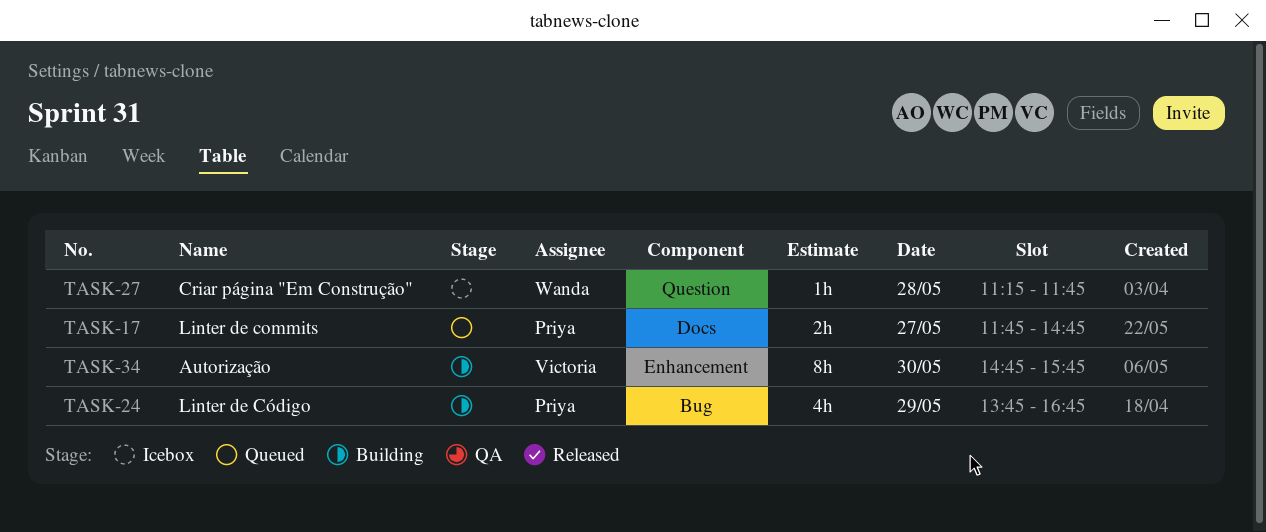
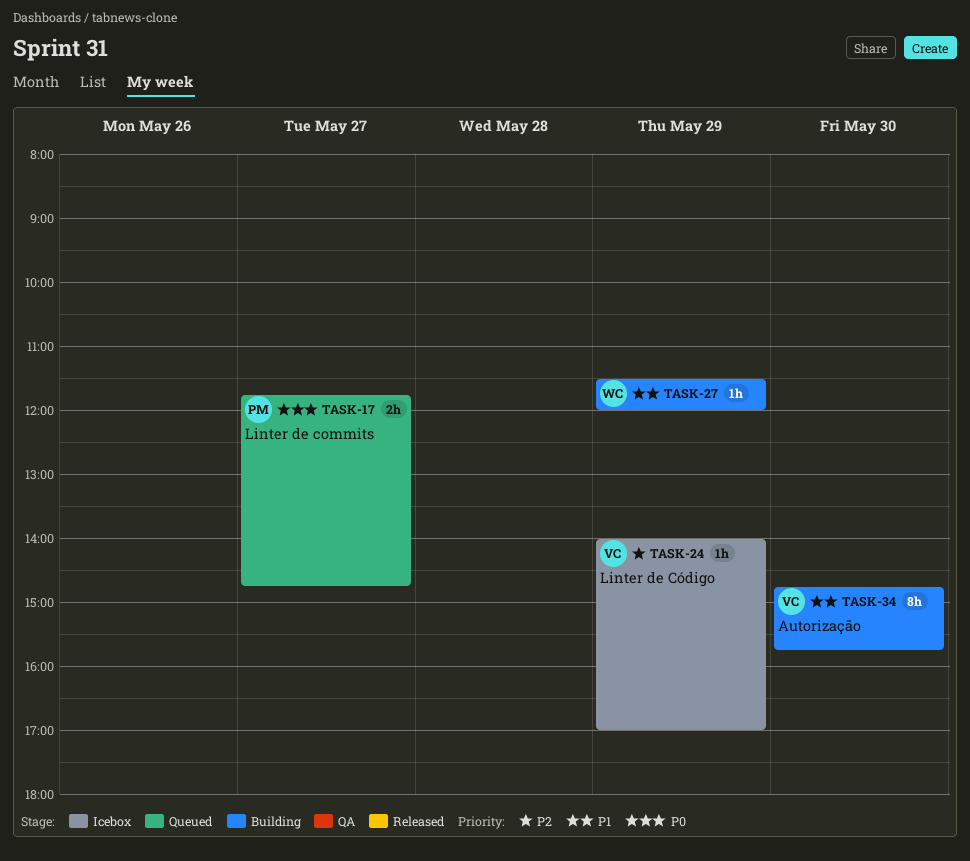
TASK-24, status: Building -> Icebox
TASK-24, owner: Priya -> Victoria
TASK-24, estimate: 4h -> 1h
TASK-24, begins: 13:45 -> 14:00
TASK-24, ends: 16:45 -> 17:00
TASK-27, status: Icebox -> Building
TASK-27, day: May 28 -> May 29
TASK-27, begins: 11:15 -> 11:30
TASK-27, ends: 11:45 -> 12:00

